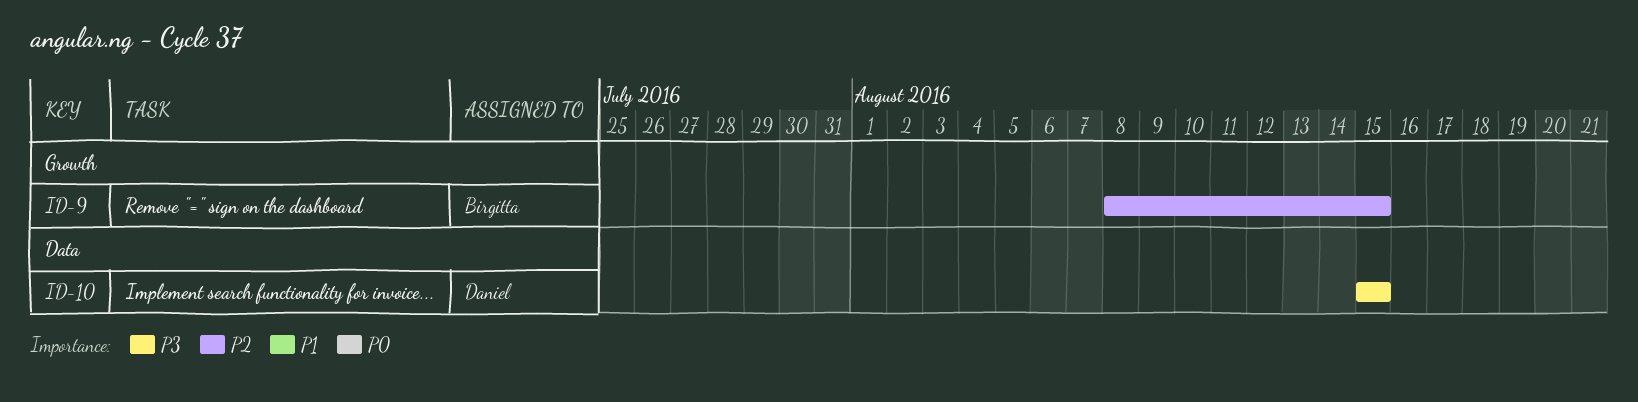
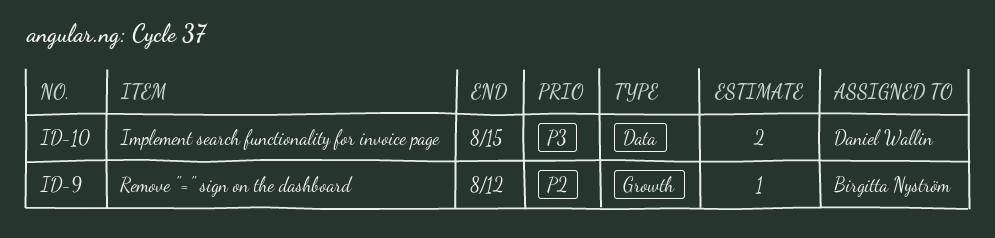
ID-9, due: Aug 15 -> Aug 12

